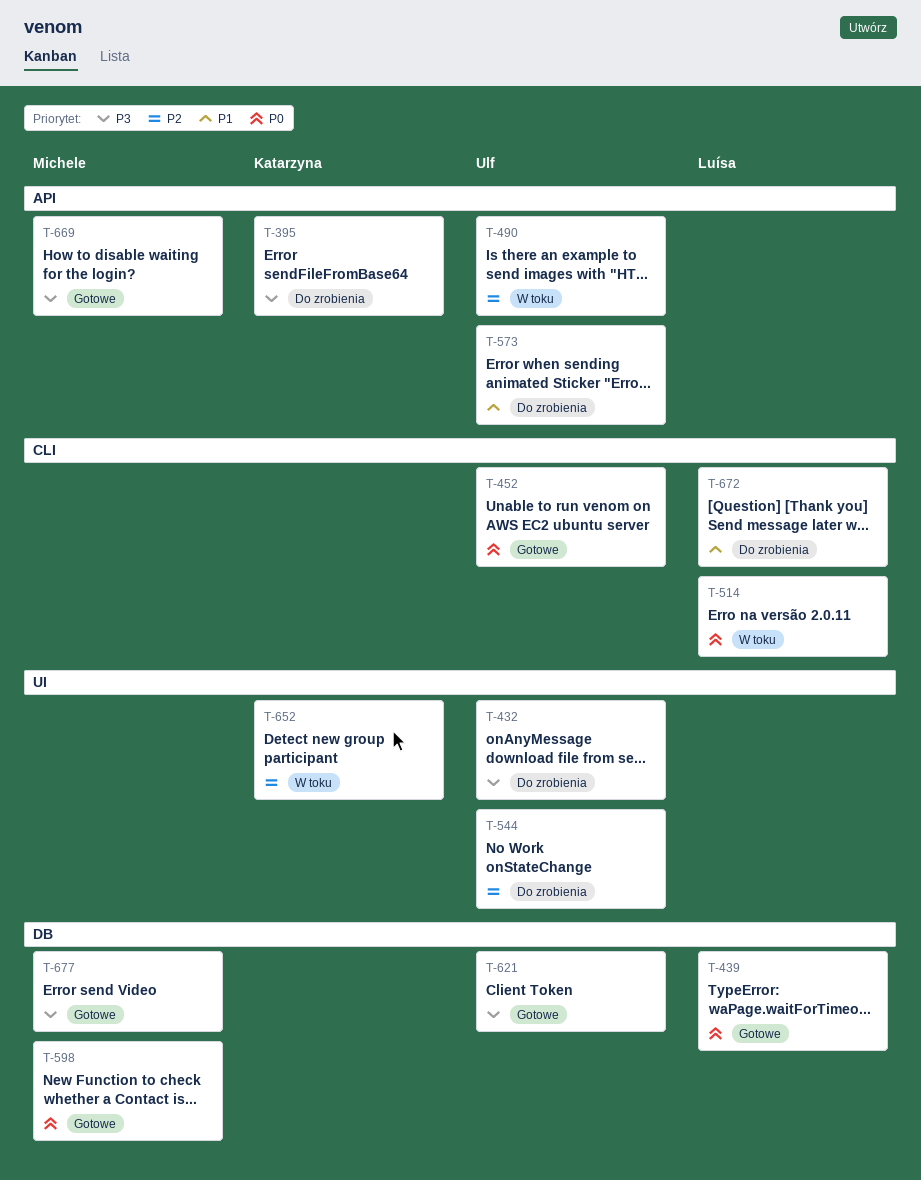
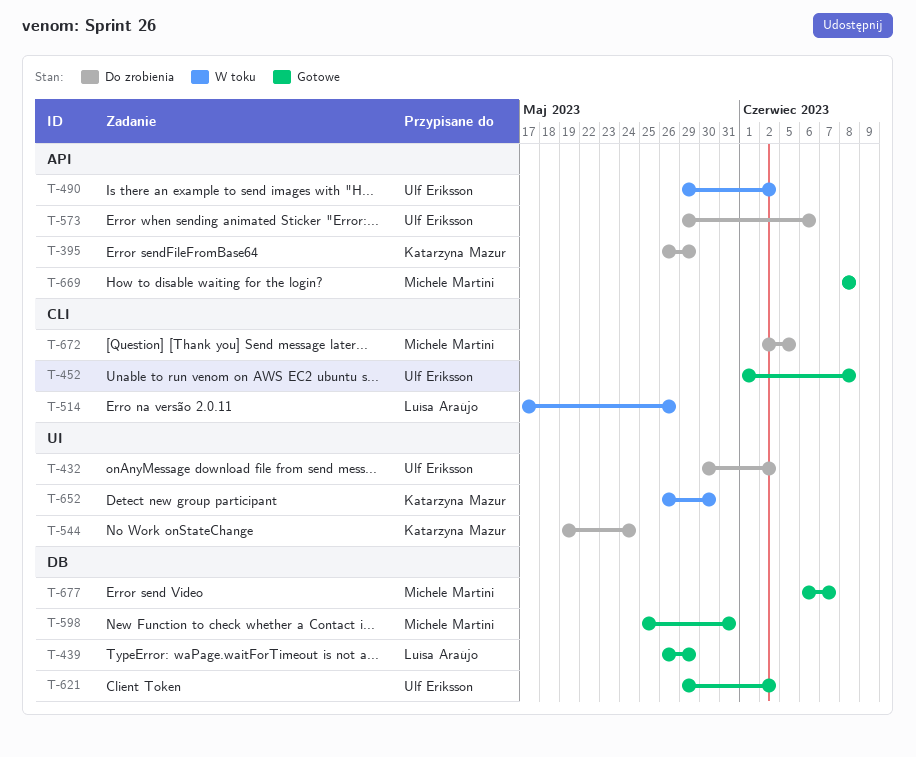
T-544, owner: Ulf Eriksson -> Katarzyna Mazur
T-672, owner: Luísa Araújo -> Michele Martini

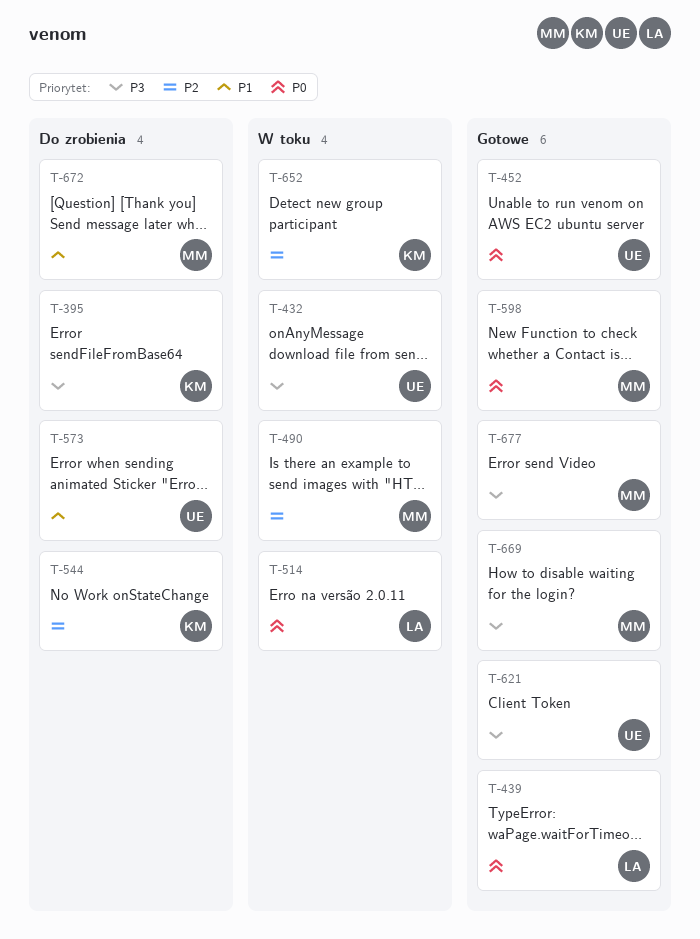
T-432, status: Do zrobienia -> W toku
T-490, owner: Ulf Eriksson -> Michele Martini

